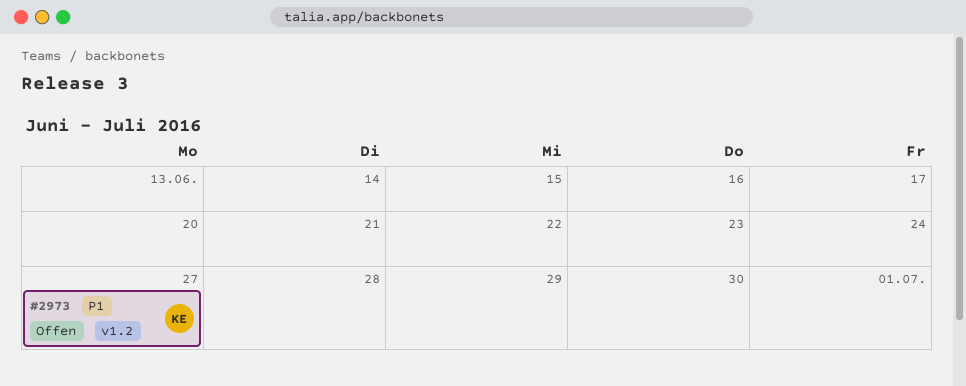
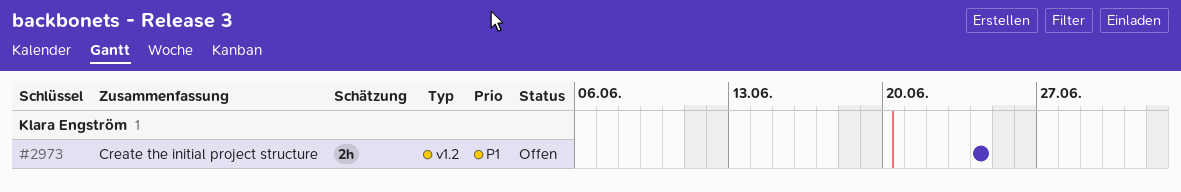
#2973, due: Jun 27 -> Jun 24

